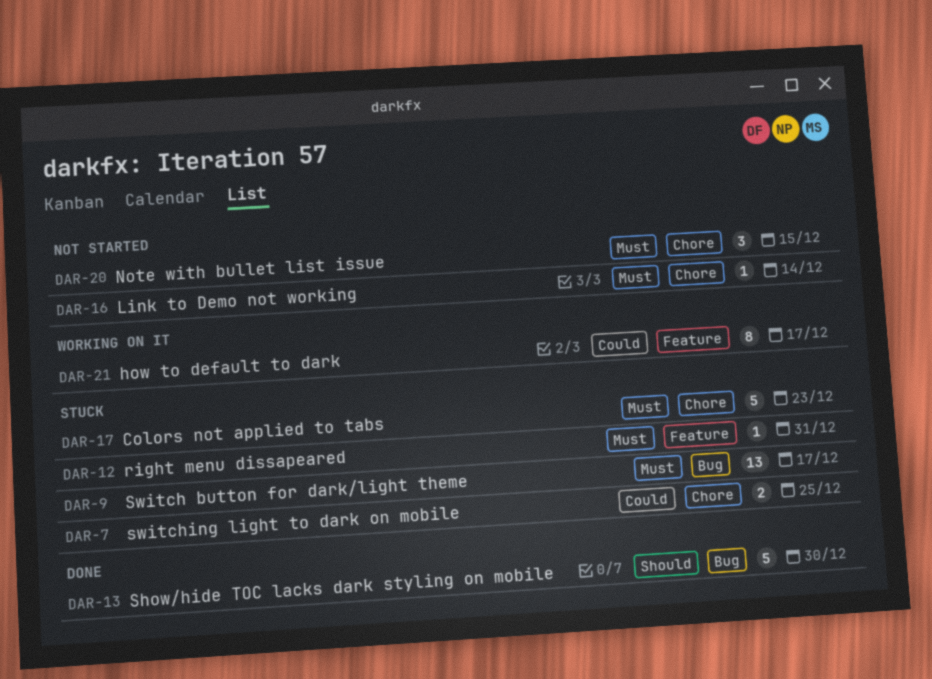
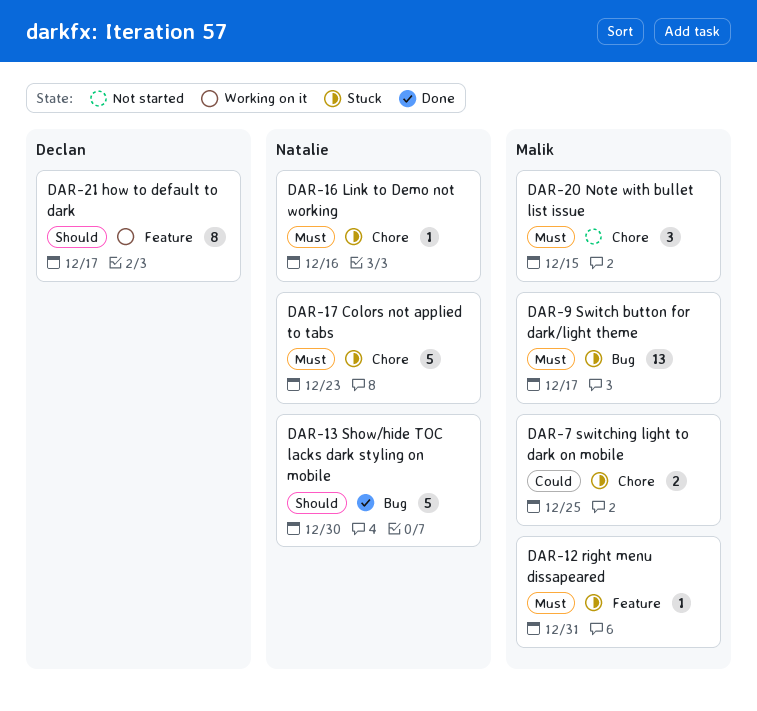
DAR-16, status: Not started -> Stuck
DAR-16, due: Dec 14 -> Dec 16
DAR-21, priority: Could -> Should

